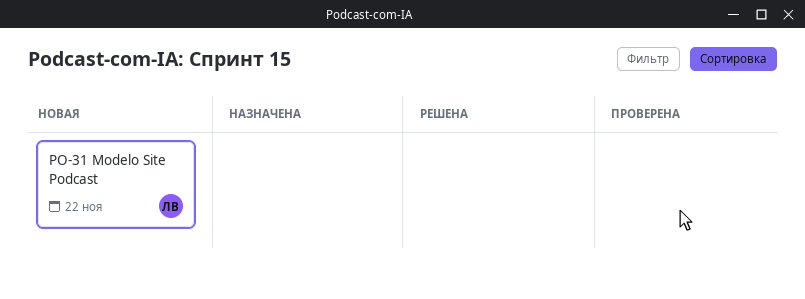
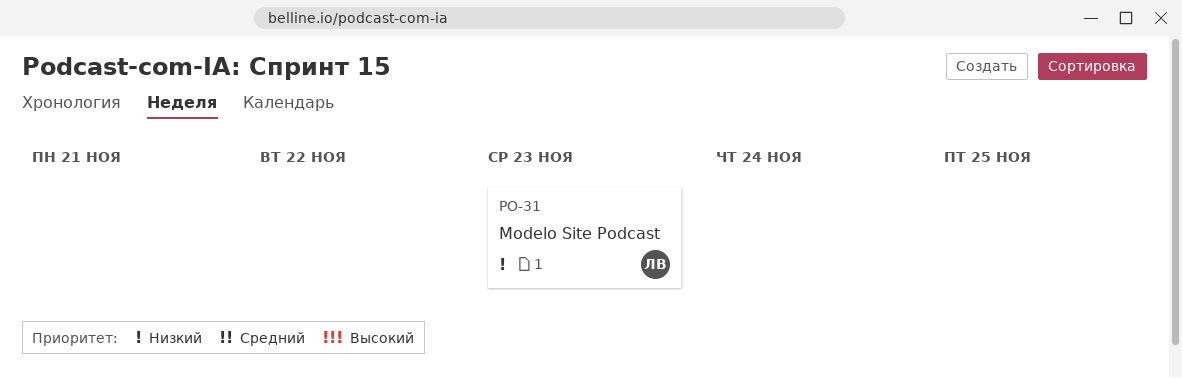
PO-31, due: Nov 22 -> Nov 23

